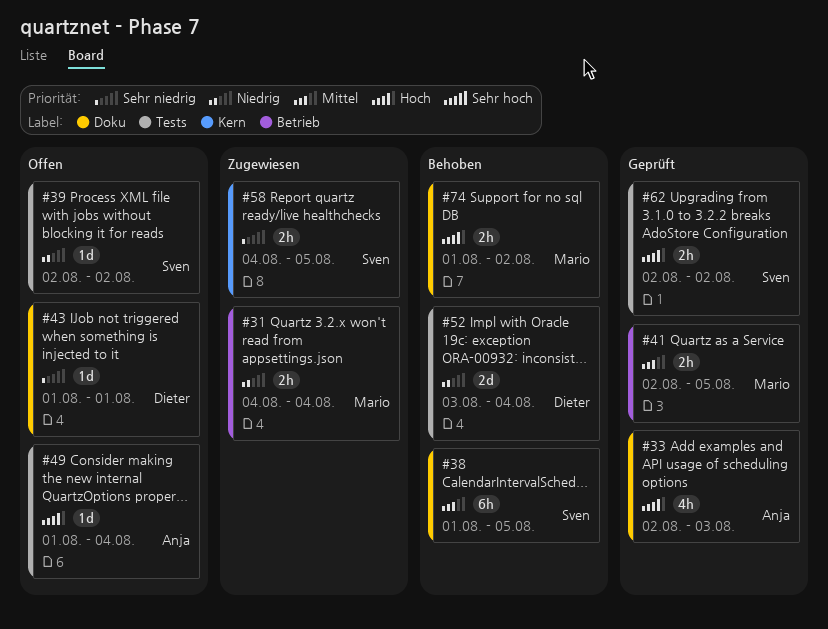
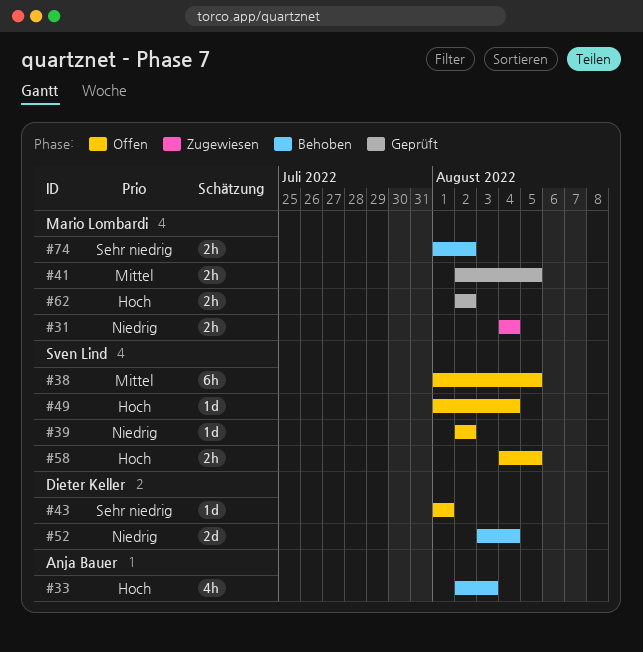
#33, status: Geprüft -> Behoben
#38, status: Behoben -> Offen
#49, owner: Anja Bauer -> Sven Lind
#58, status: Zugewiesen -> Offen
#58, priority: Sehr niedrig -> Hoch
#62, owner: Sven Lind -> Mario Lombardi
#74, priority: Hoch -> Sehr niedrig

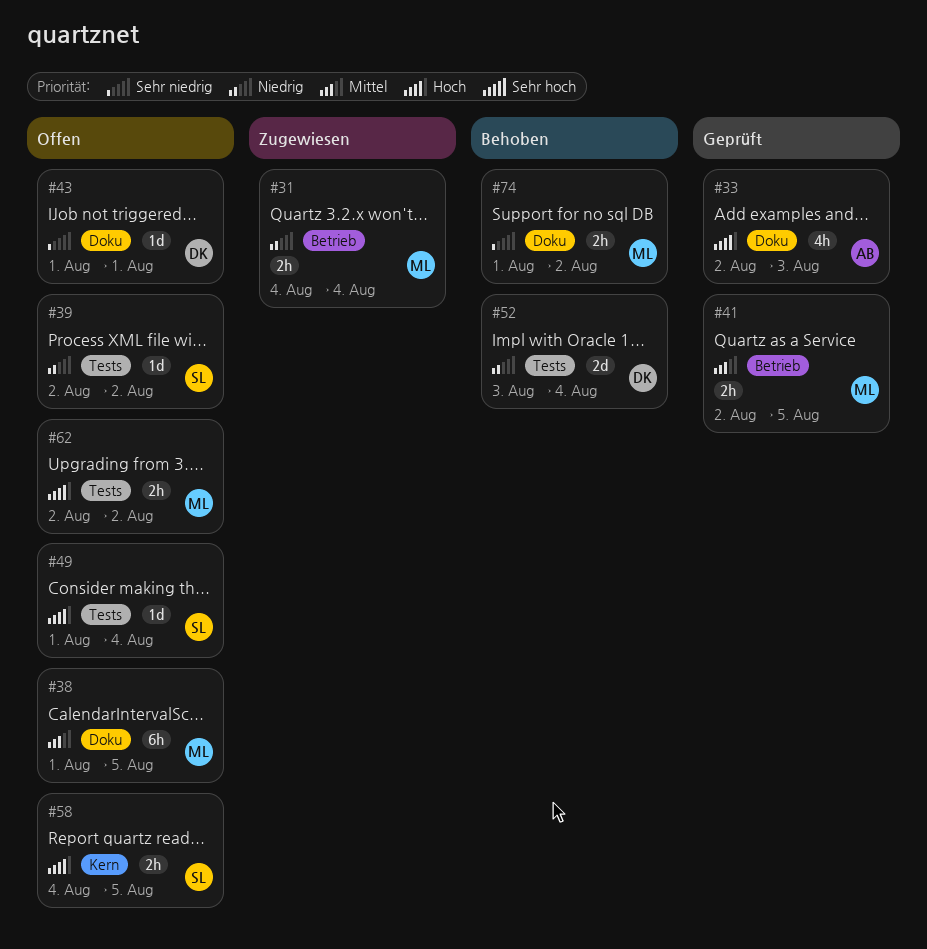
#33, status: Behoben -> Geprüft
#38, owner: Sven Lind -> Mario Lombardi
#62, status: Geprüft -> Offen

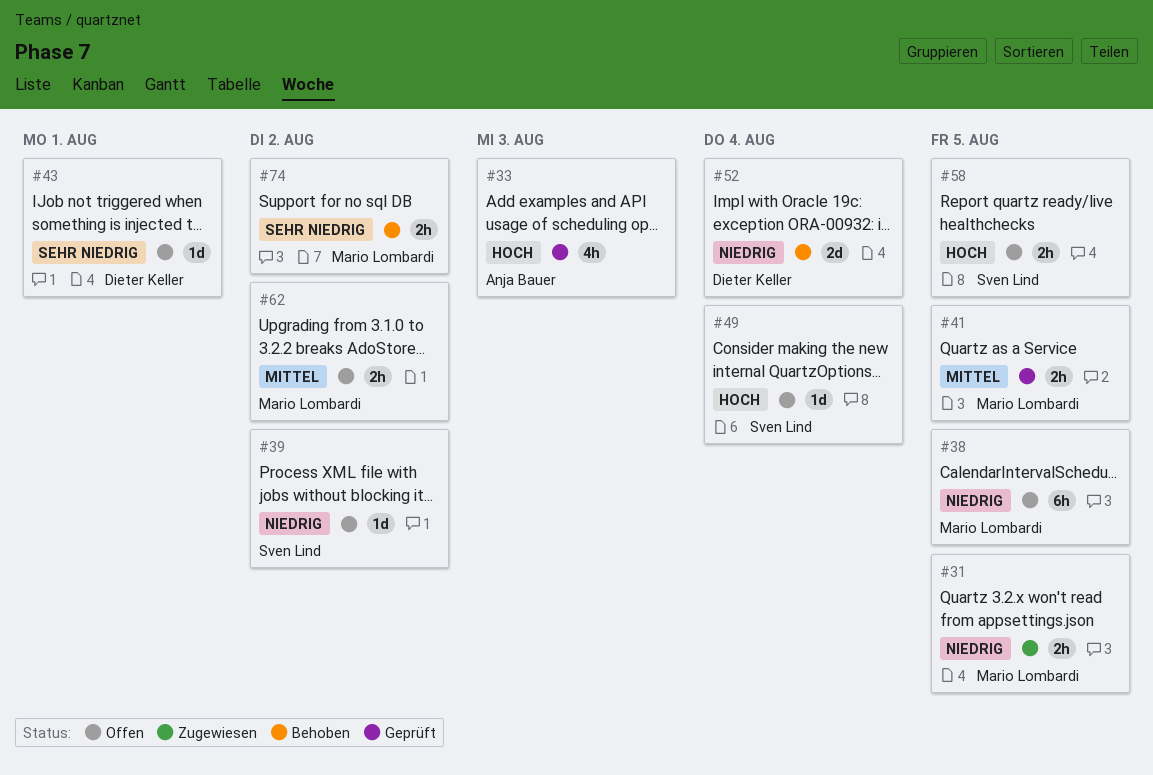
#31, due: Aug 4 -> Aug 5
#38, priority: Mittel -> Niedrig
#62, priority: Hoch -> Mittel

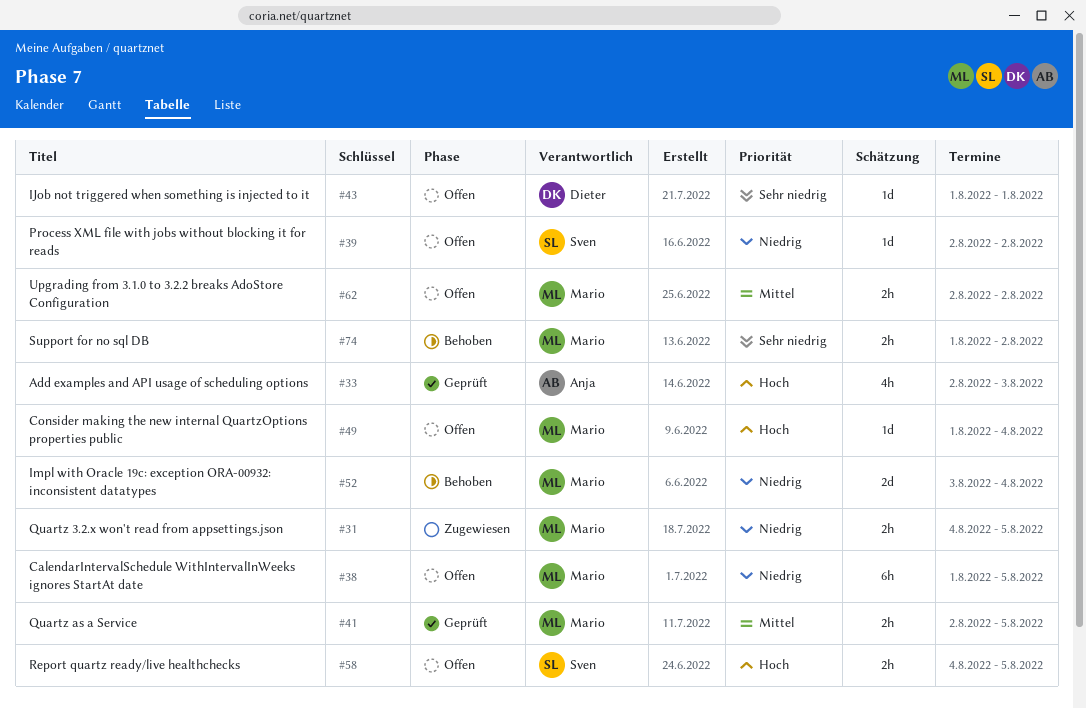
#49, owner: Sven Lind -> Mario Lombardi
#52, owner: Dieter Keller -> Mario Lombardi

